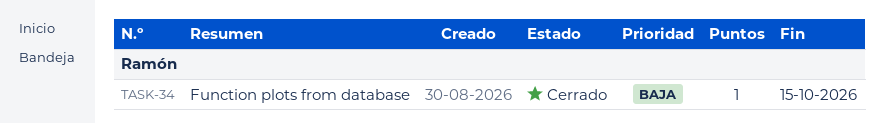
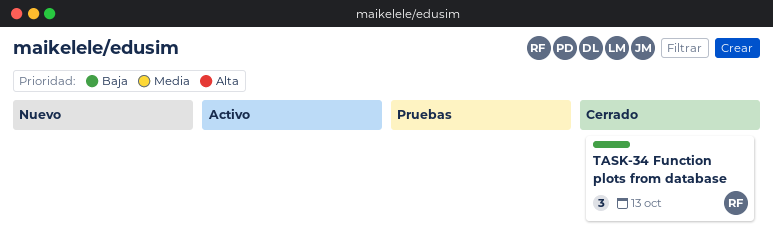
TASK-34, estimate: 1 -> 3
TASK-34, due: Oct 15 -> Oct 13

